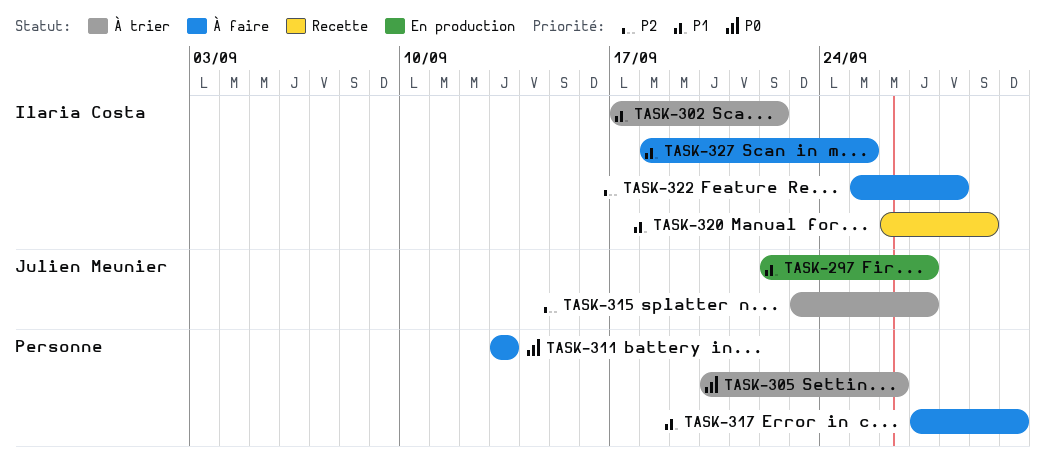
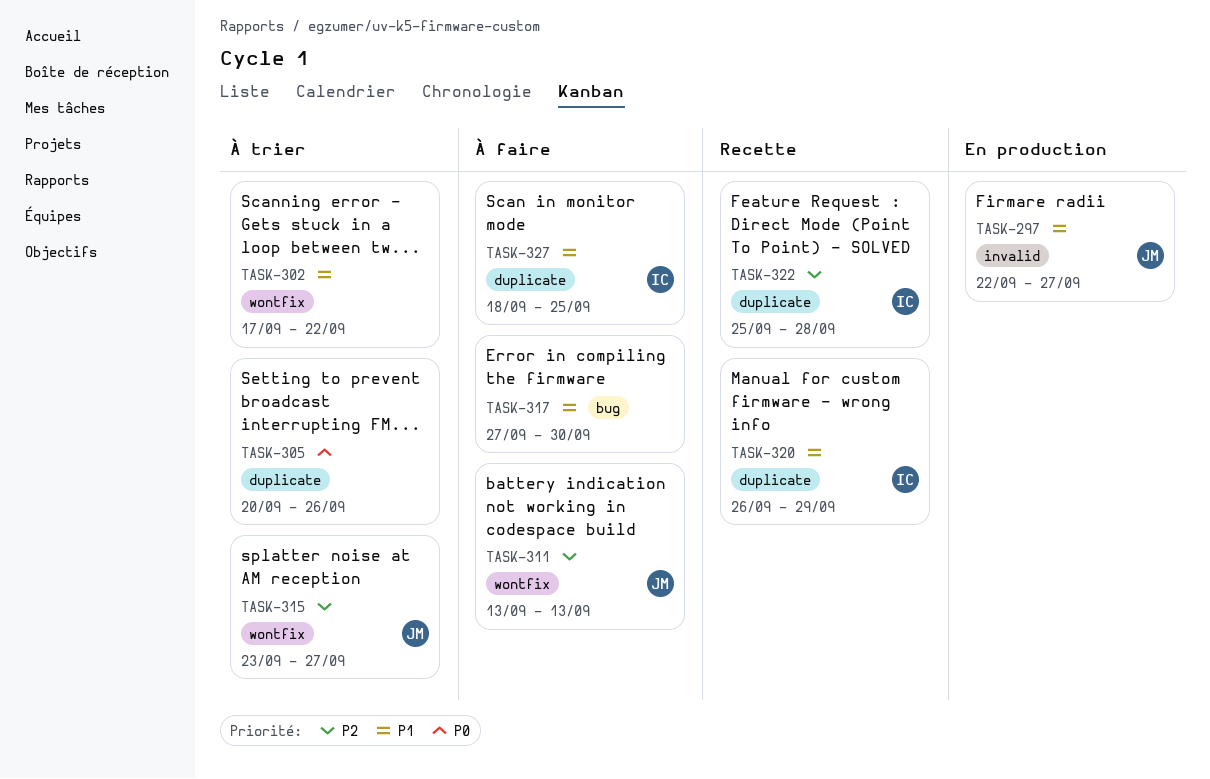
TASK-302, owner: Ilaria Costa -> none
TASK-311, owner: none -> Julien Meunier
TASK-311, priority: P0 -> P2
TASK-322, status: À faire -> Recette

